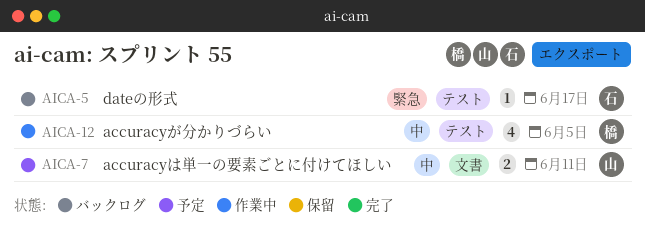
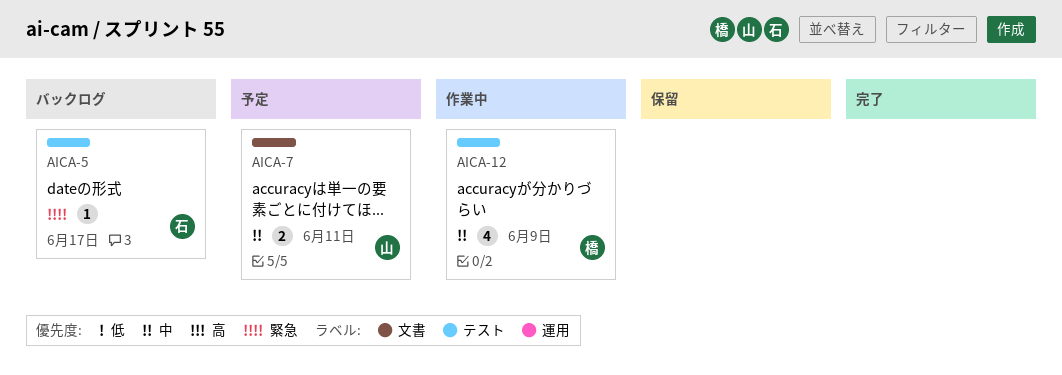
AICA-12, due: Jun 5 -> Jun 9

